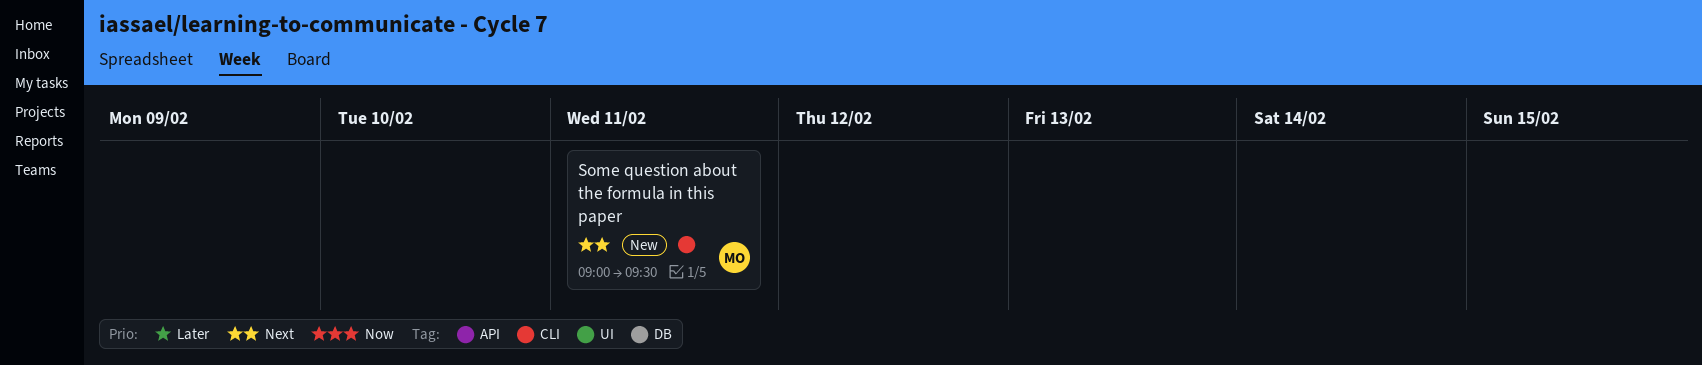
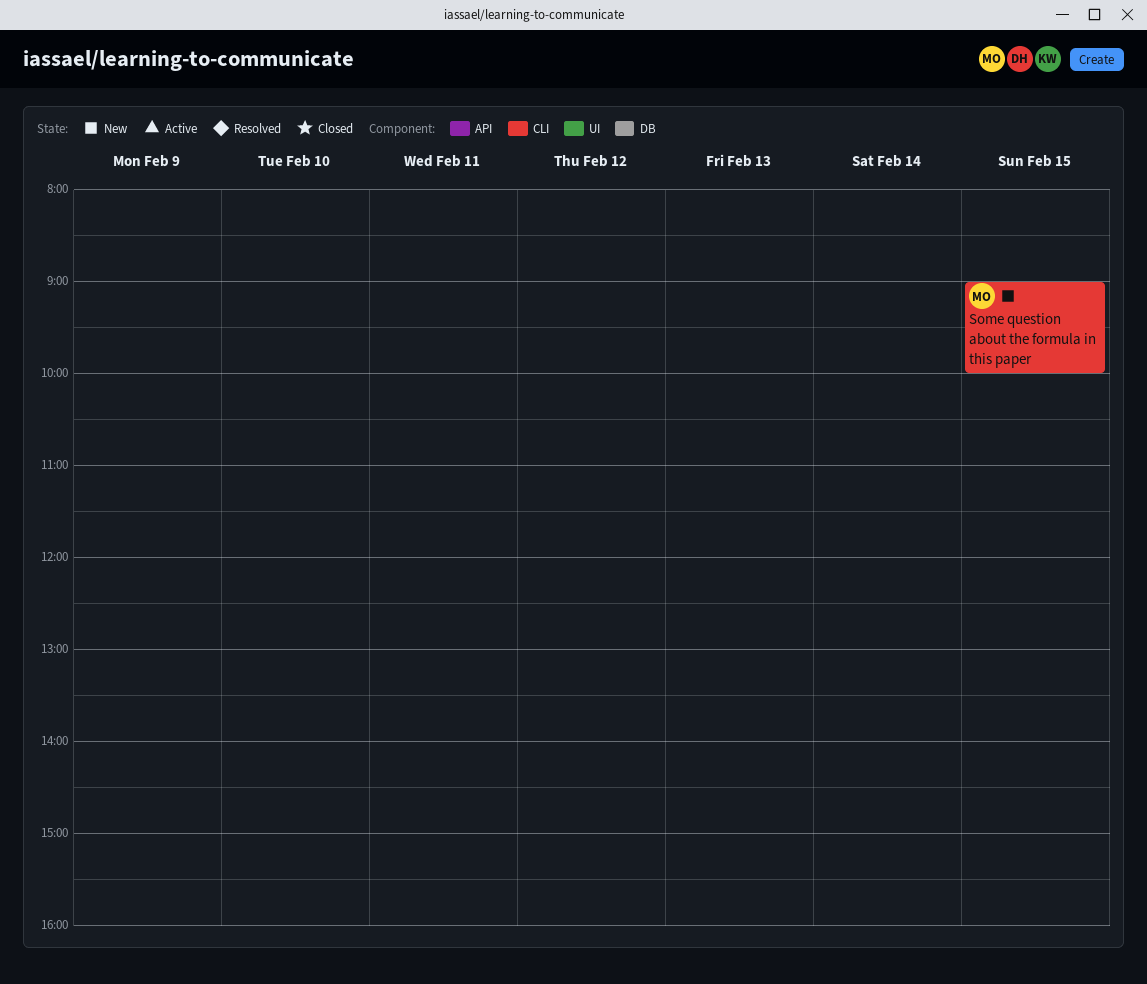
Some question about the formula in this paper, day: Feb 11 -> Feb 15
Some question about the formula in this paper, ends: 09:30 -> 10:00

